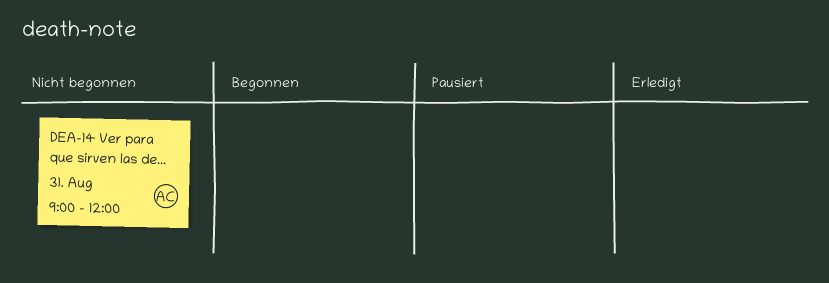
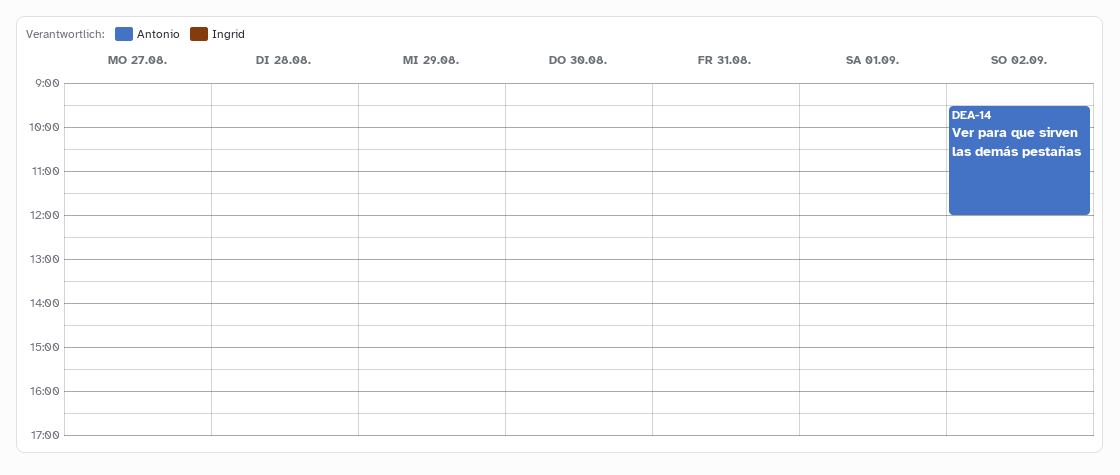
DEA-14, day: Aug 31 -> Sep 2
DEA-14, begins: 09:00 -> 09:30

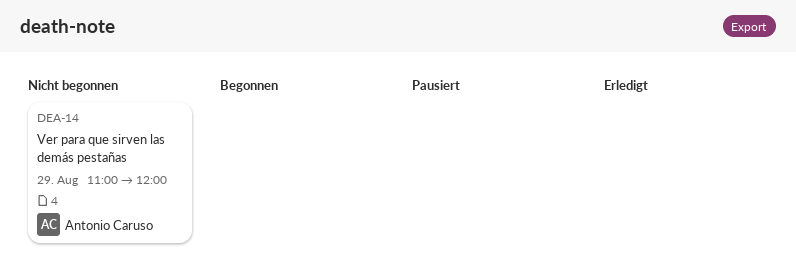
DEA-14, day: Sep 2 -> Aug 29
DEA-14, begins: 09:30 -> 11:00

